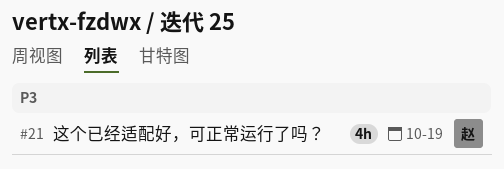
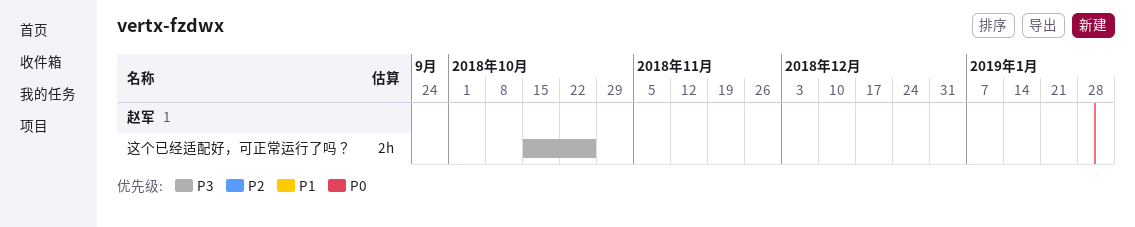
这个已经适配好，可正常运行了吗？, estimate: 4h -> 2h
这个已经适配好，可正常运行了吗？, due: Oct 19 -> Oct 26

